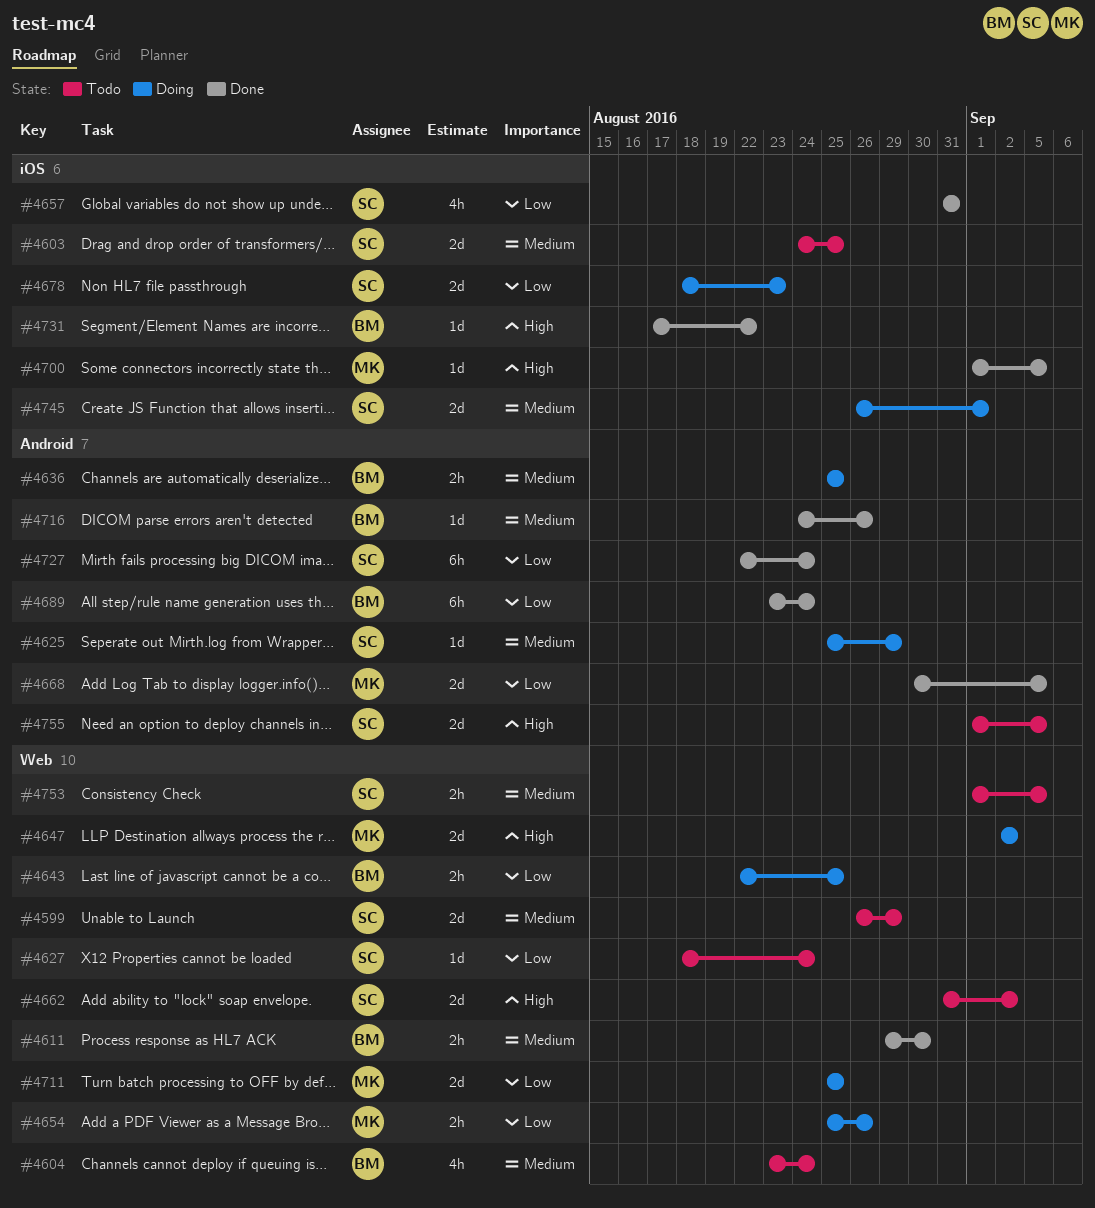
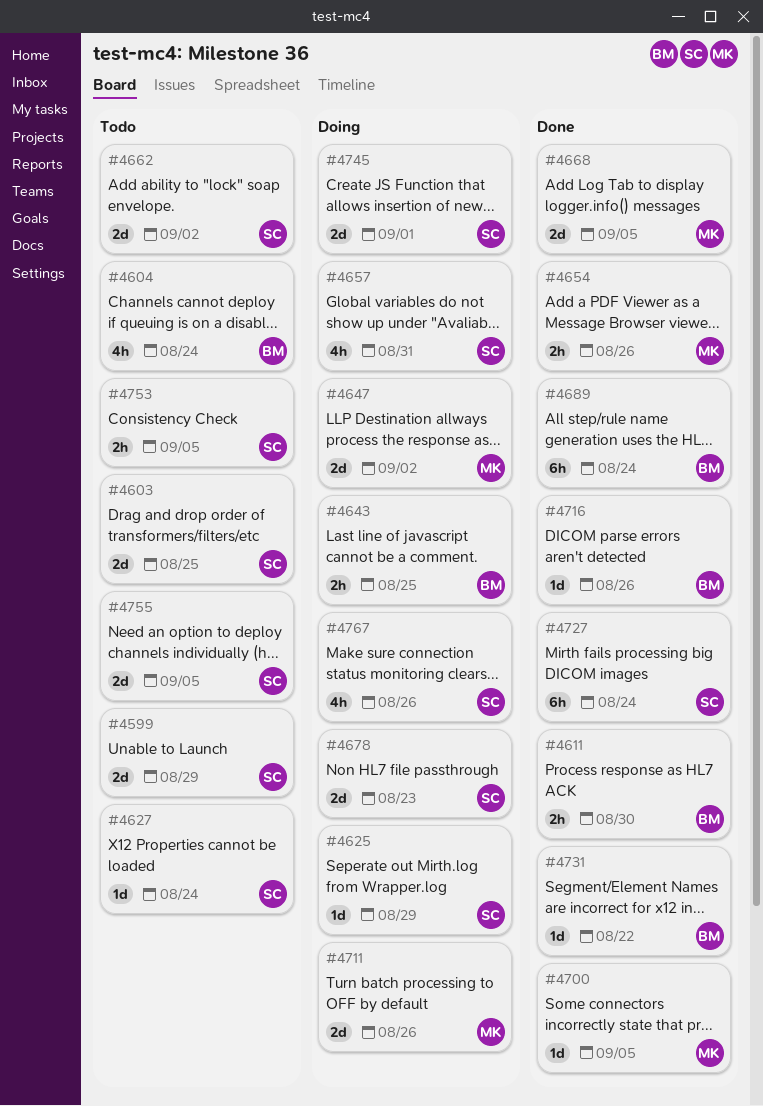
#4636: present -> none
#4654, status: Doing -> Done
#4657, status: Done -> Doing
#4711, due: Aug 25 -> Aug 26
#4767: none -> present

